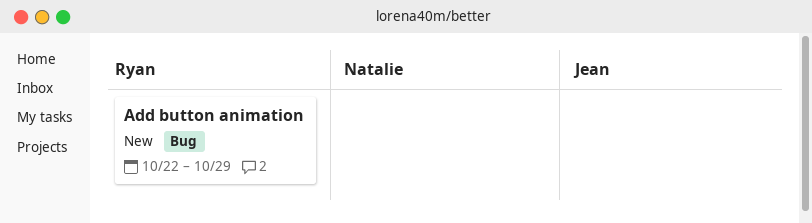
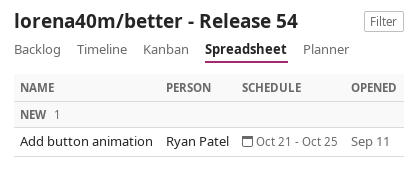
Add button animation, start: Oct 22 -> Oct 21
Add button animation, due: Oct 29 -> Oct 25

